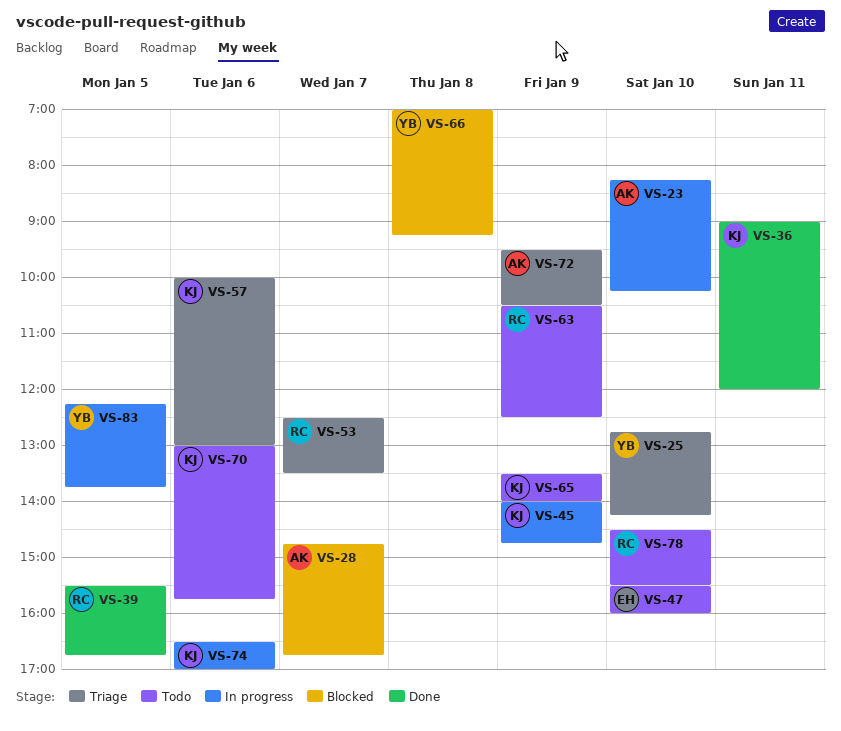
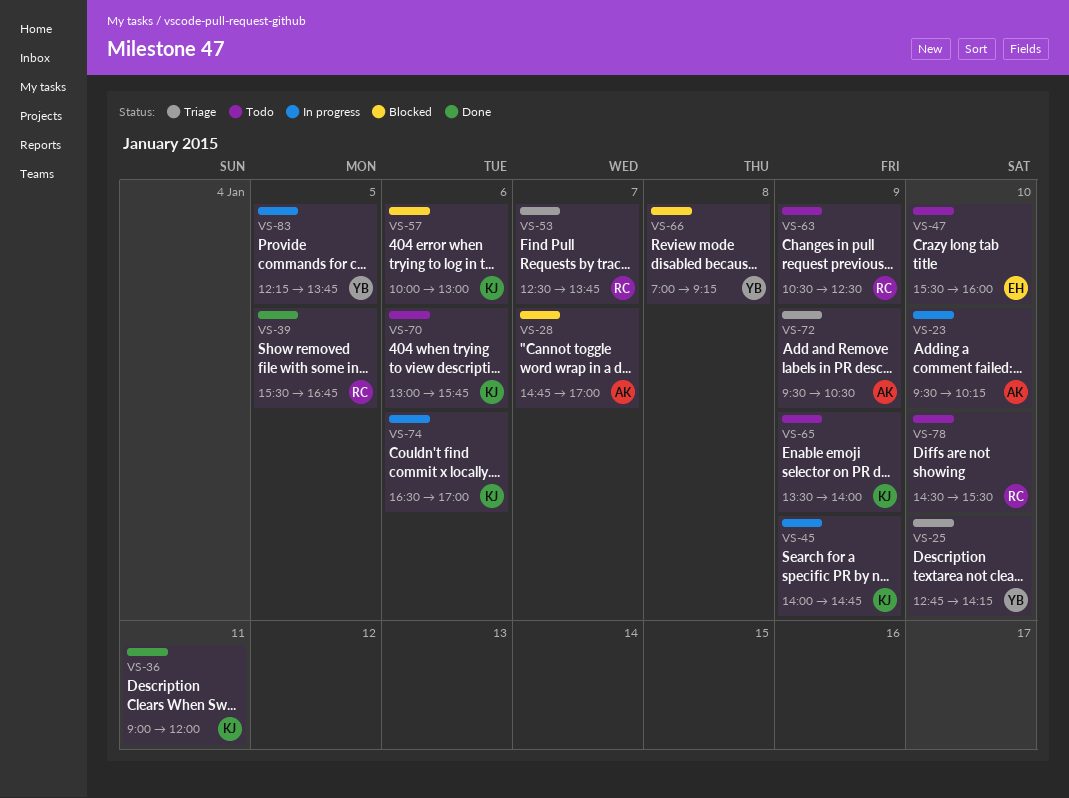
VS-23, begins: 08:15 -> 09:30
VS-28, ends: 16:45 -> 17:00
VS-53, ends: 13:30 -> 13:45
VS-57, status: Triage -> Blocked

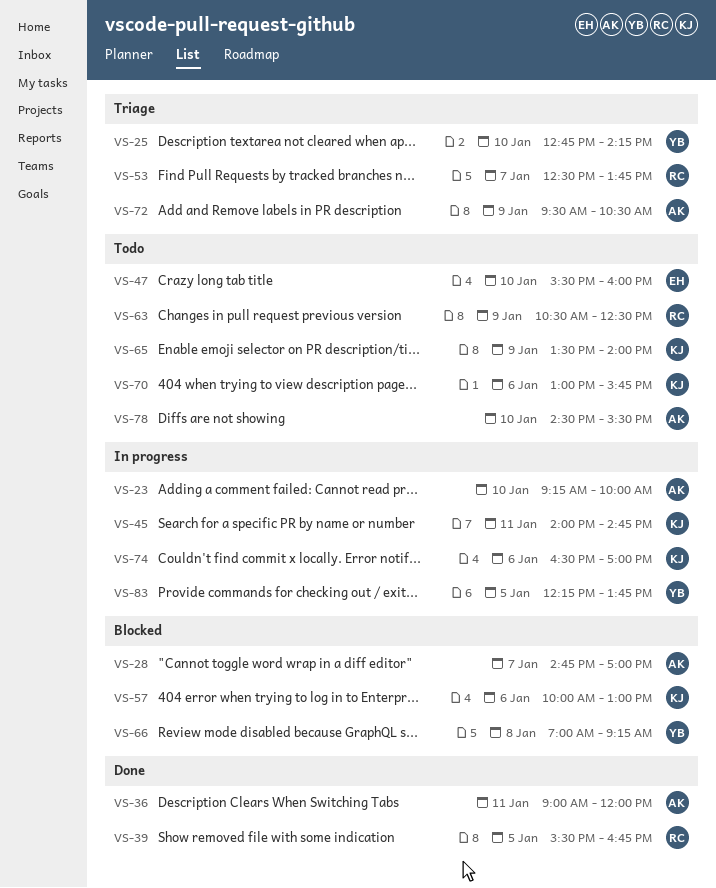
VS-23, begins: 09:30 -> 09:15
VS-23, ends: 10:15 -> 10:00
VS-36, owner: KJ -> AK
VS-45, day: Jan 9 -> Jan 11
VS-78, owner: RC -> AK

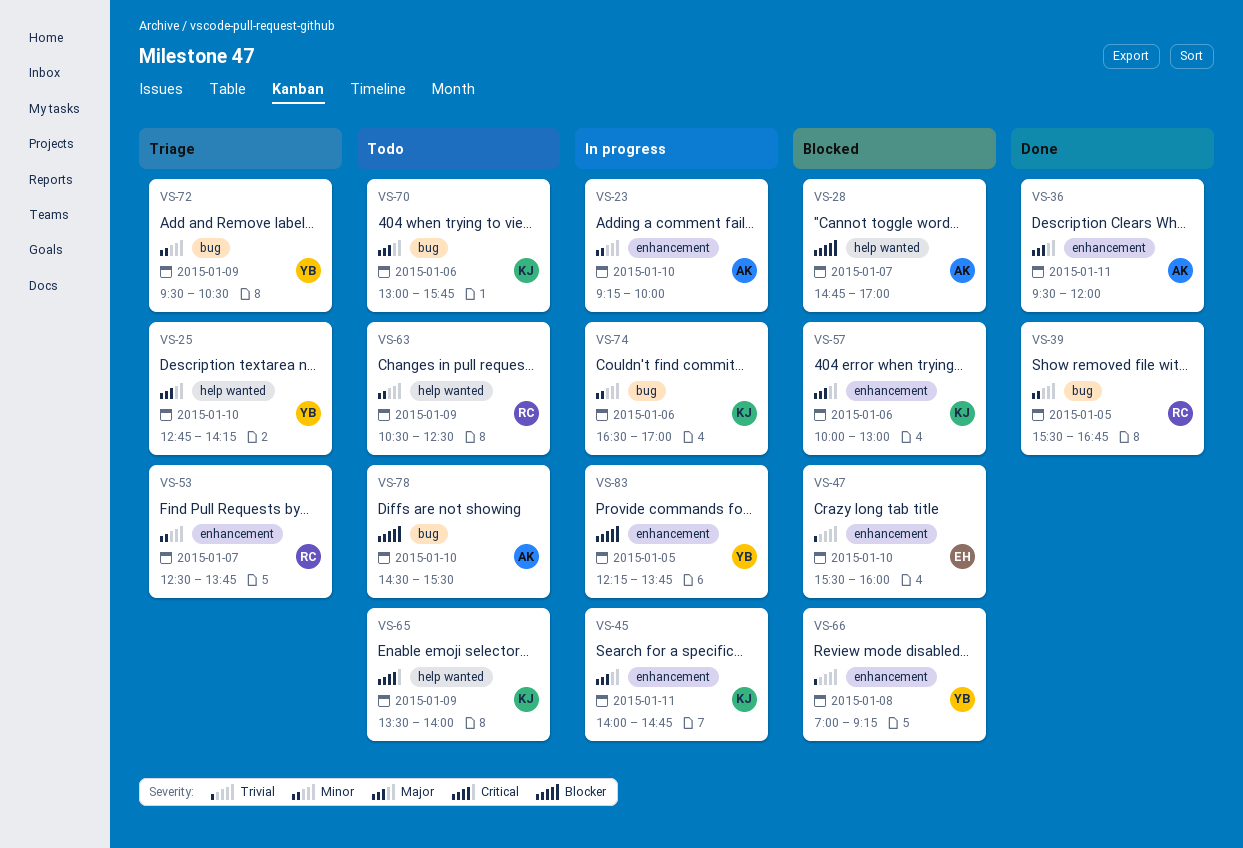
VS-36, begins: 09:00 -> 09:30
VS-47, status: Todo -> Blocked
VS-72, owner: AK -> YB

